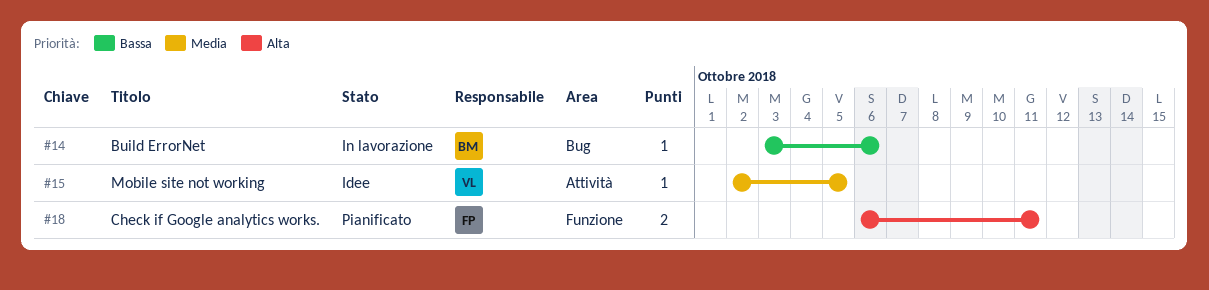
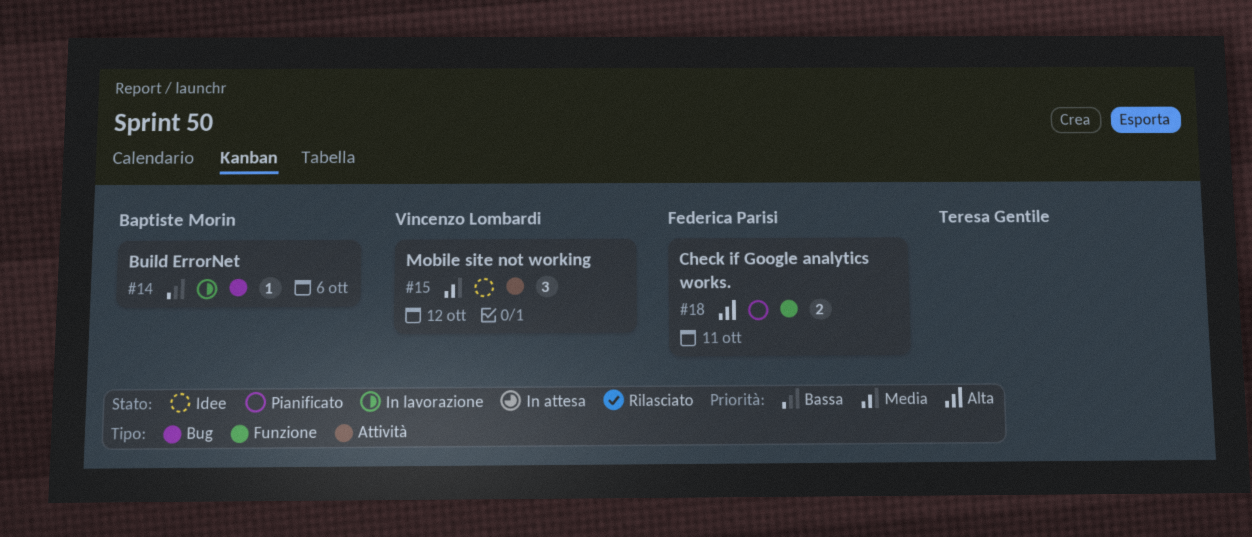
#15, estimate: 1 -> 3
#15, due: Oct 5 -> Oct 12

